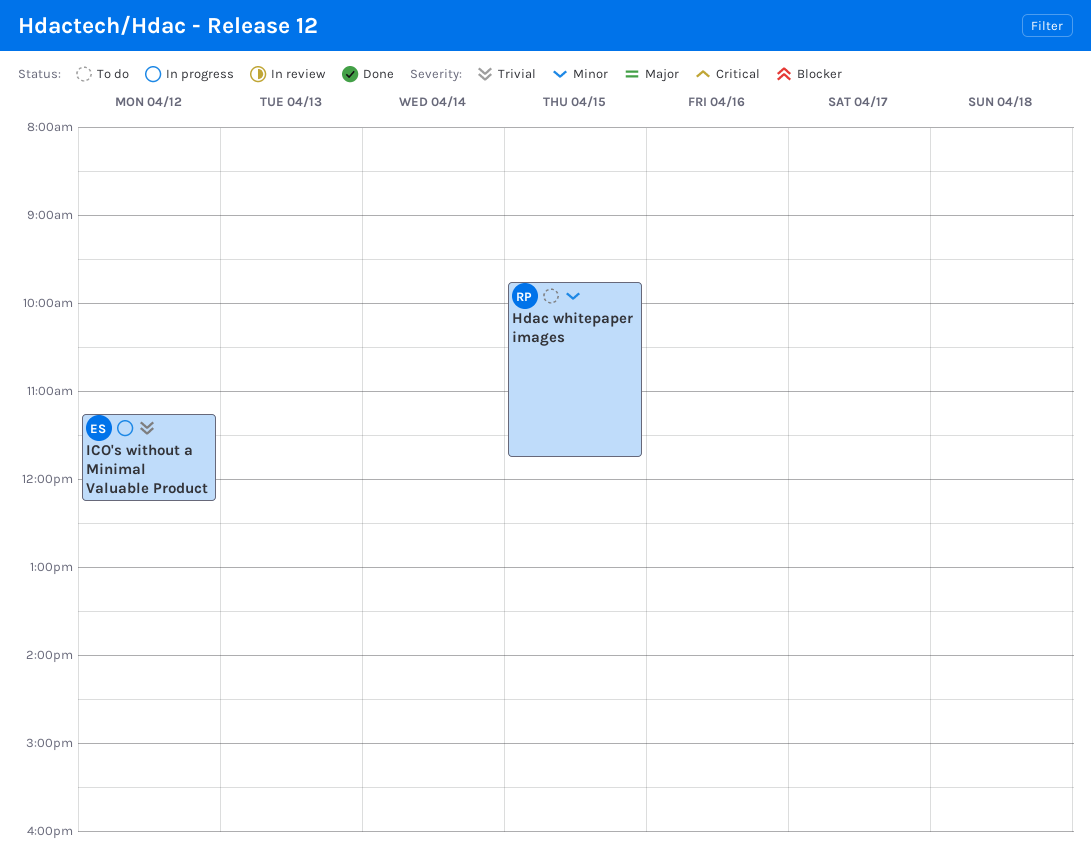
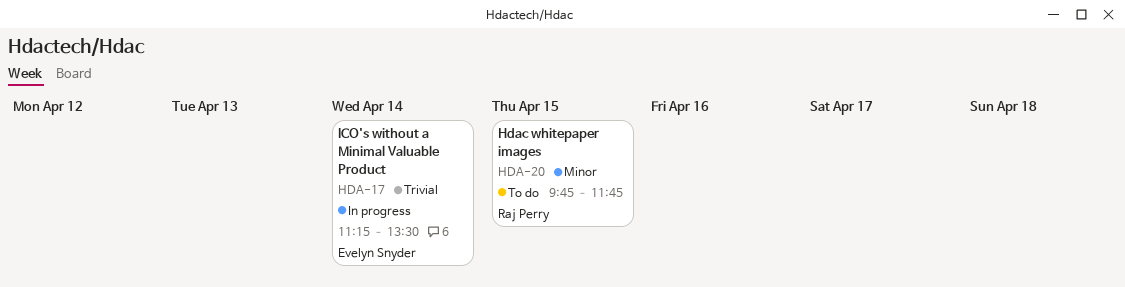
ICO's without a Minimal Valuable Product, day: Apr 12 -> Apr 14
ICO's without a Minimal Valuable Product, ends: 12:15 -> 13:30

